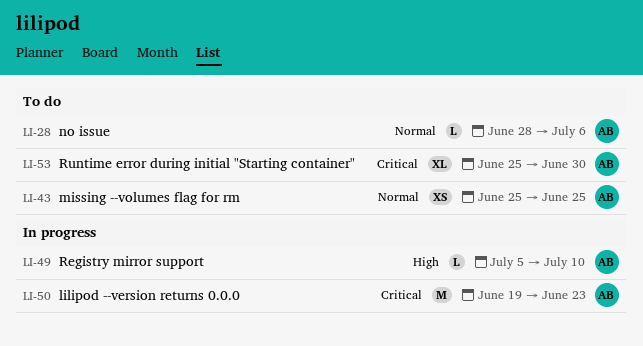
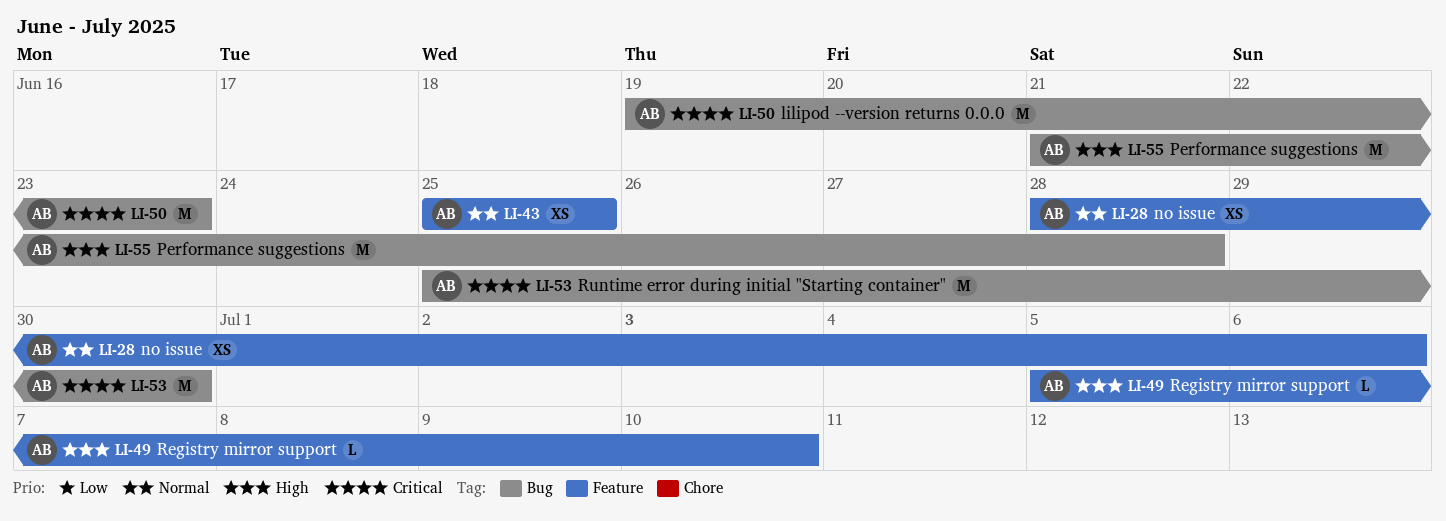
LI-28, estimate: L -> XS
LI-53, estimate: XL -> M
LI-55: none -> present

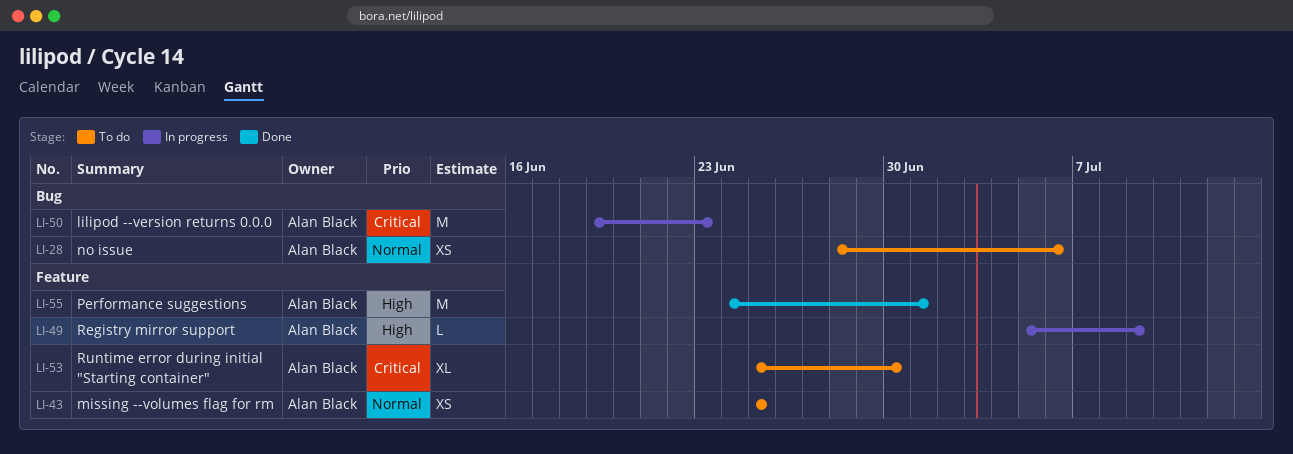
LI-28, label: Feature -> Bug
LI-49, due: Jul 10 -> Jul 9
LI-53, label: Bug -> Feature
LI-53, estimate: M -> XL
LI-55, label: Bug -> Feature
LI-55, start: Jun 21 -> Jun 24
LI-55, due: Jun 28 -> Jul 1

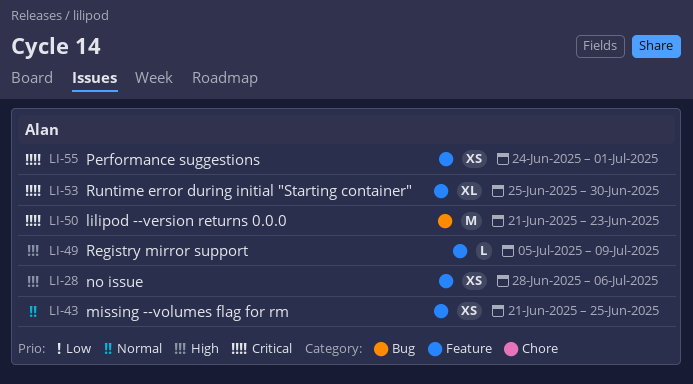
LI-28, priority: Normal -> High
LI-28, label: Bug -> Feature
LI-43, start: Jun 25 -> Jun 21
LI-50, start: Jun 19 -> Jun 21
LI-55, priority: High -> Critical
LI-55, estimate: M -> XS

